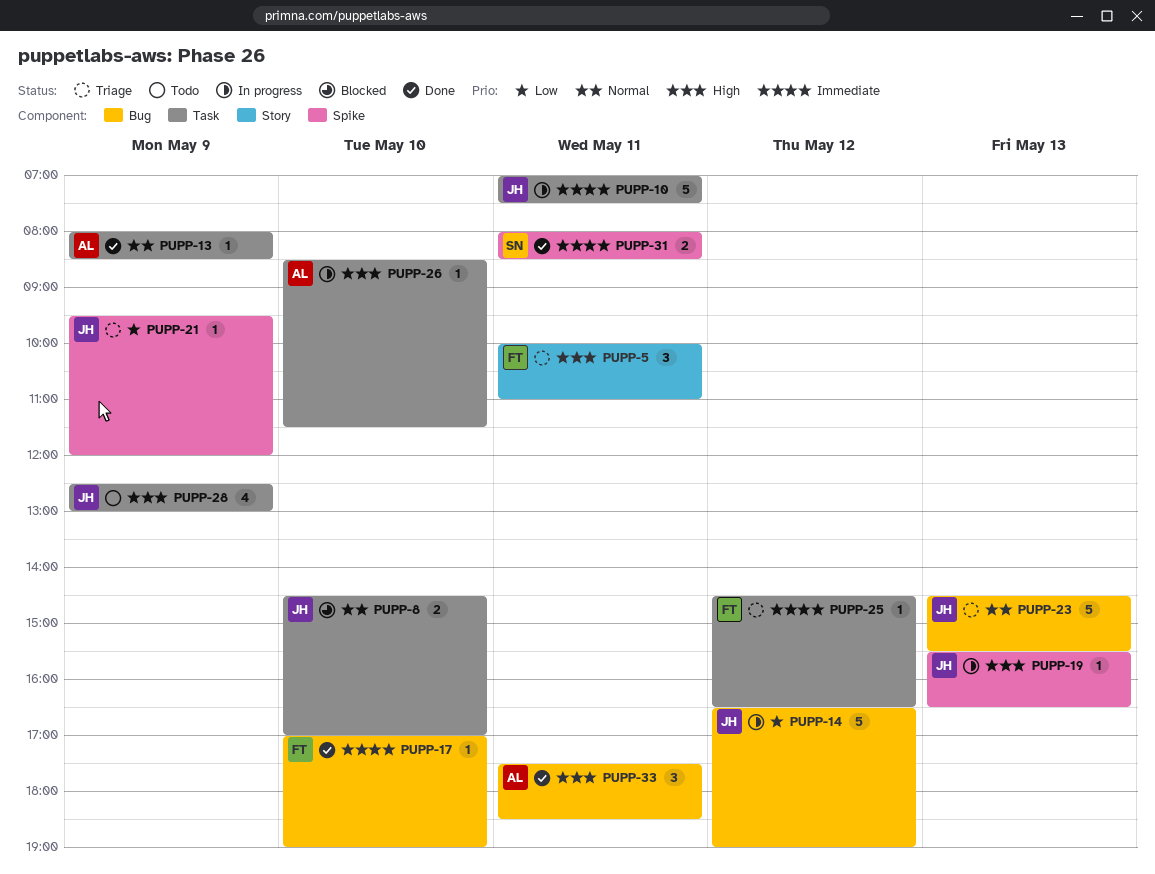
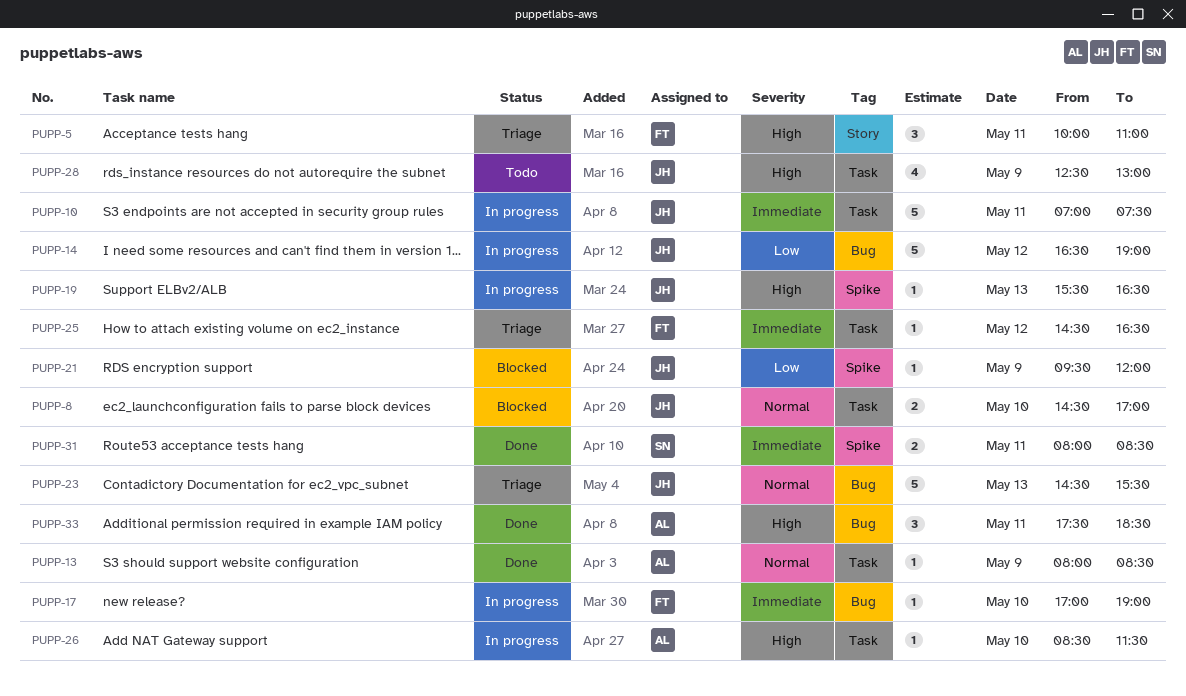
PUPP-17, status: Done -> In progress
PUPP-21, status: Triage -> Blocked

